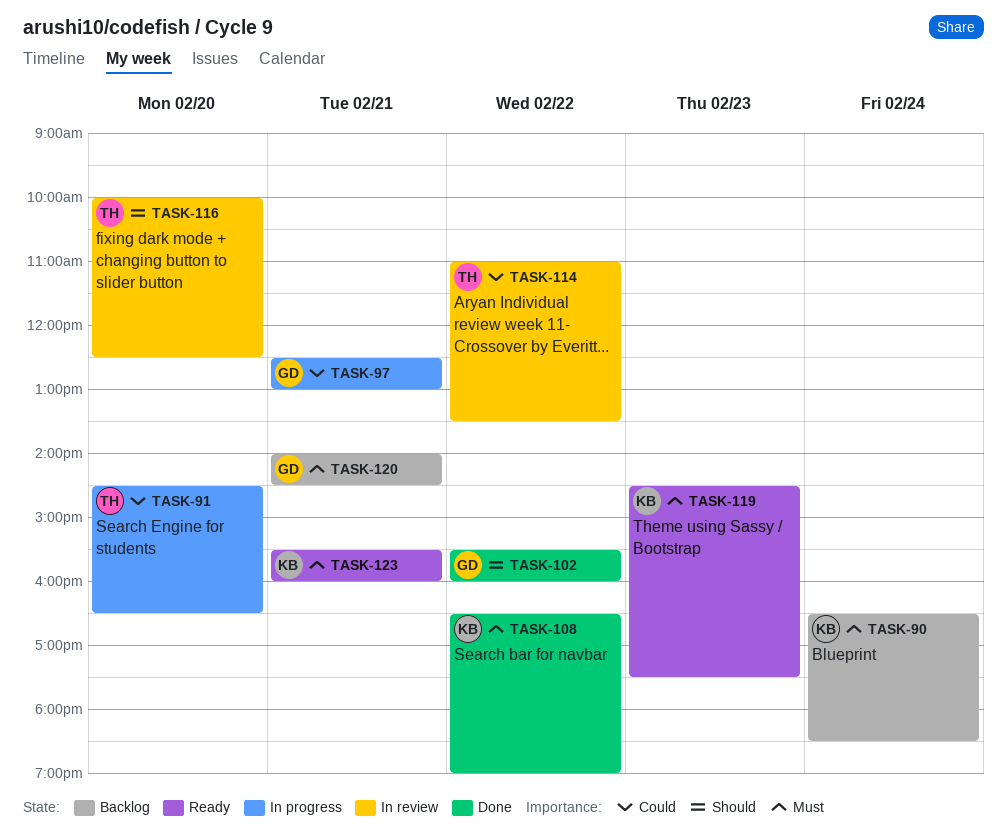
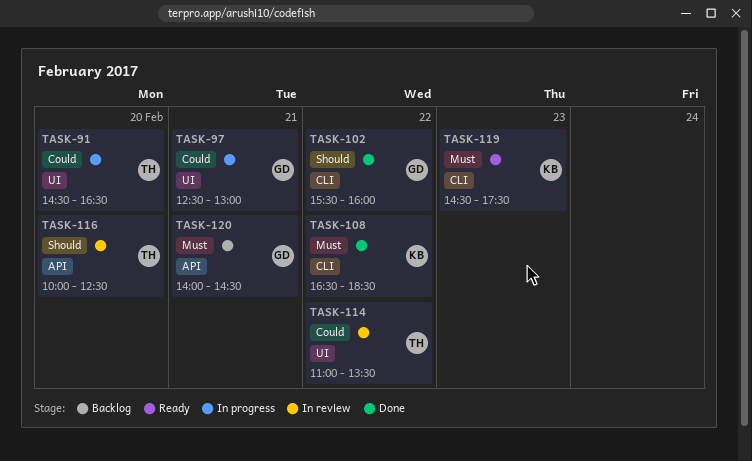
TASK-90: present -> none
TASK-108, ends: 19:00 -> 18:30
TASK-123: present -> none

